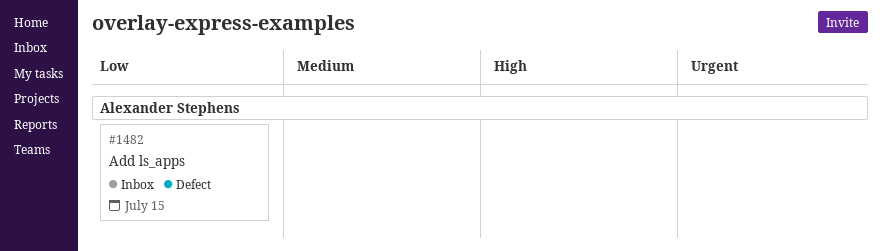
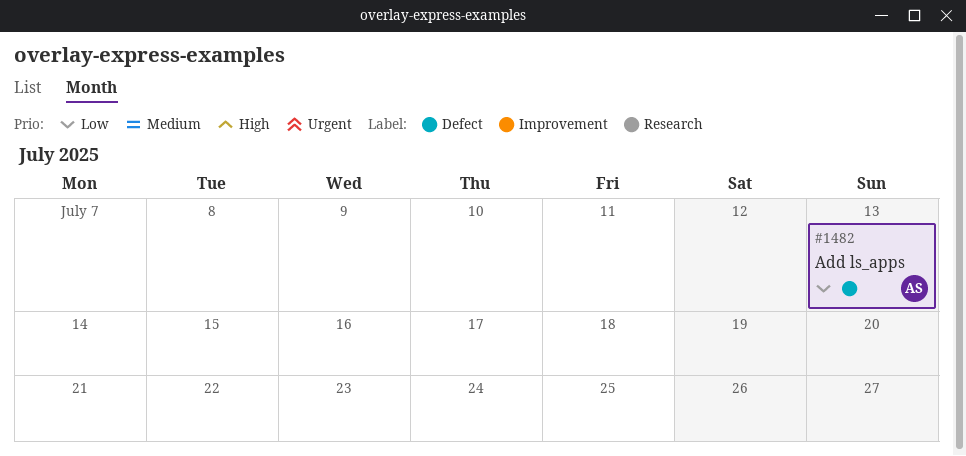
#1482, due: Jul 15 -> Jul 13

